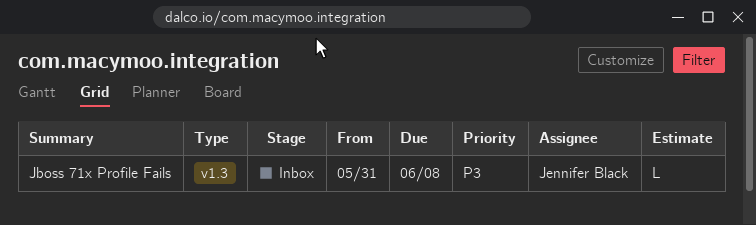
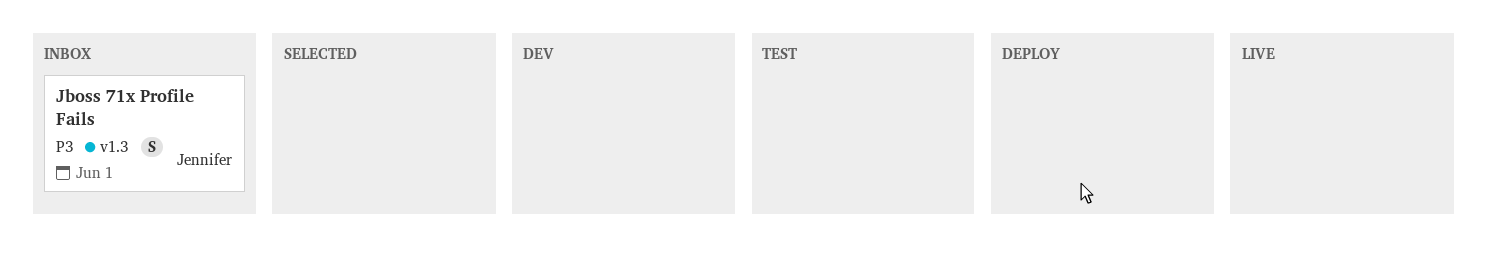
Jboss 71x Profile Fails, estimate: L -> S
Jboss 71x Profile Fails, due: Jun 8 -> Jun 1

